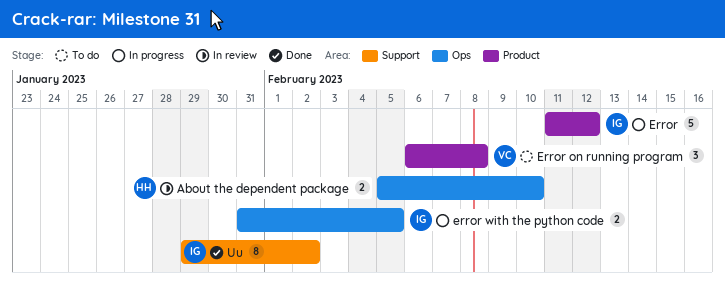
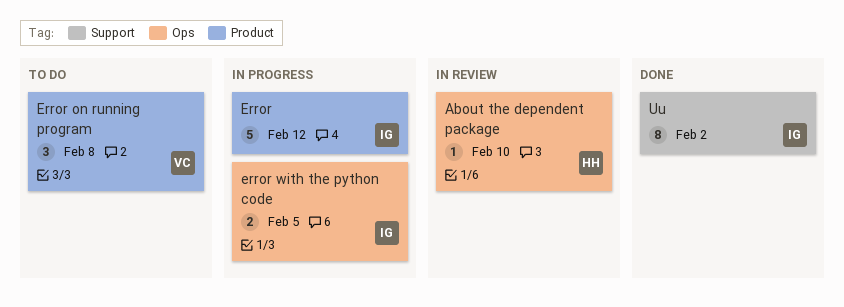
About the dependent package, estimate: 2 -> 1

